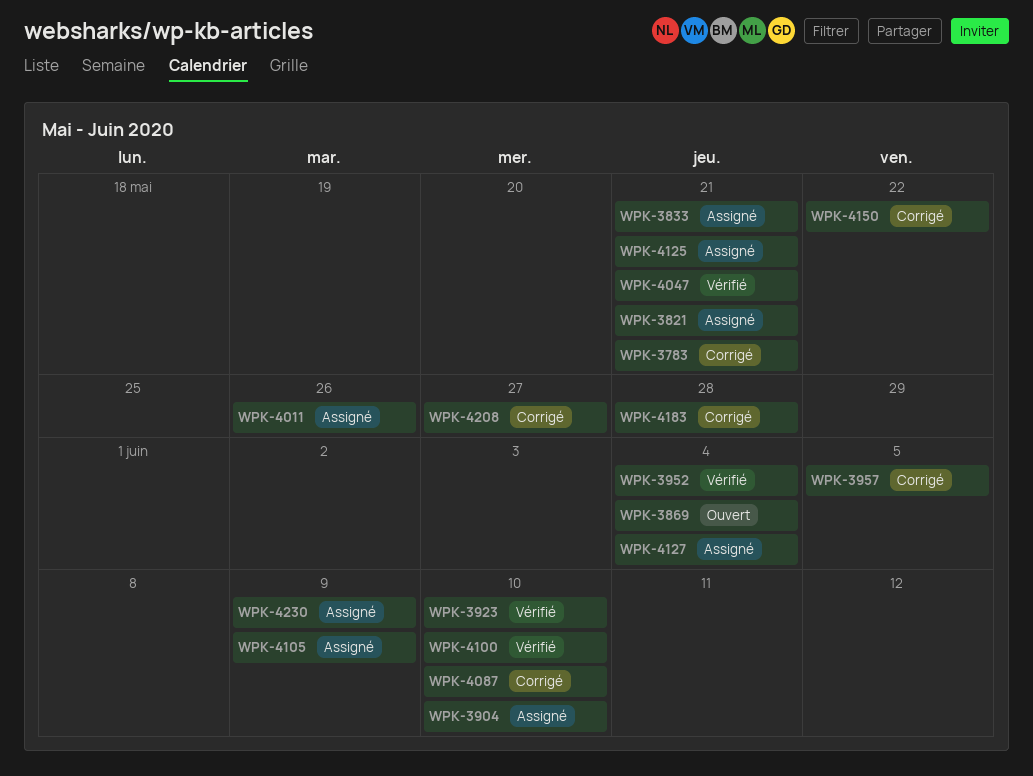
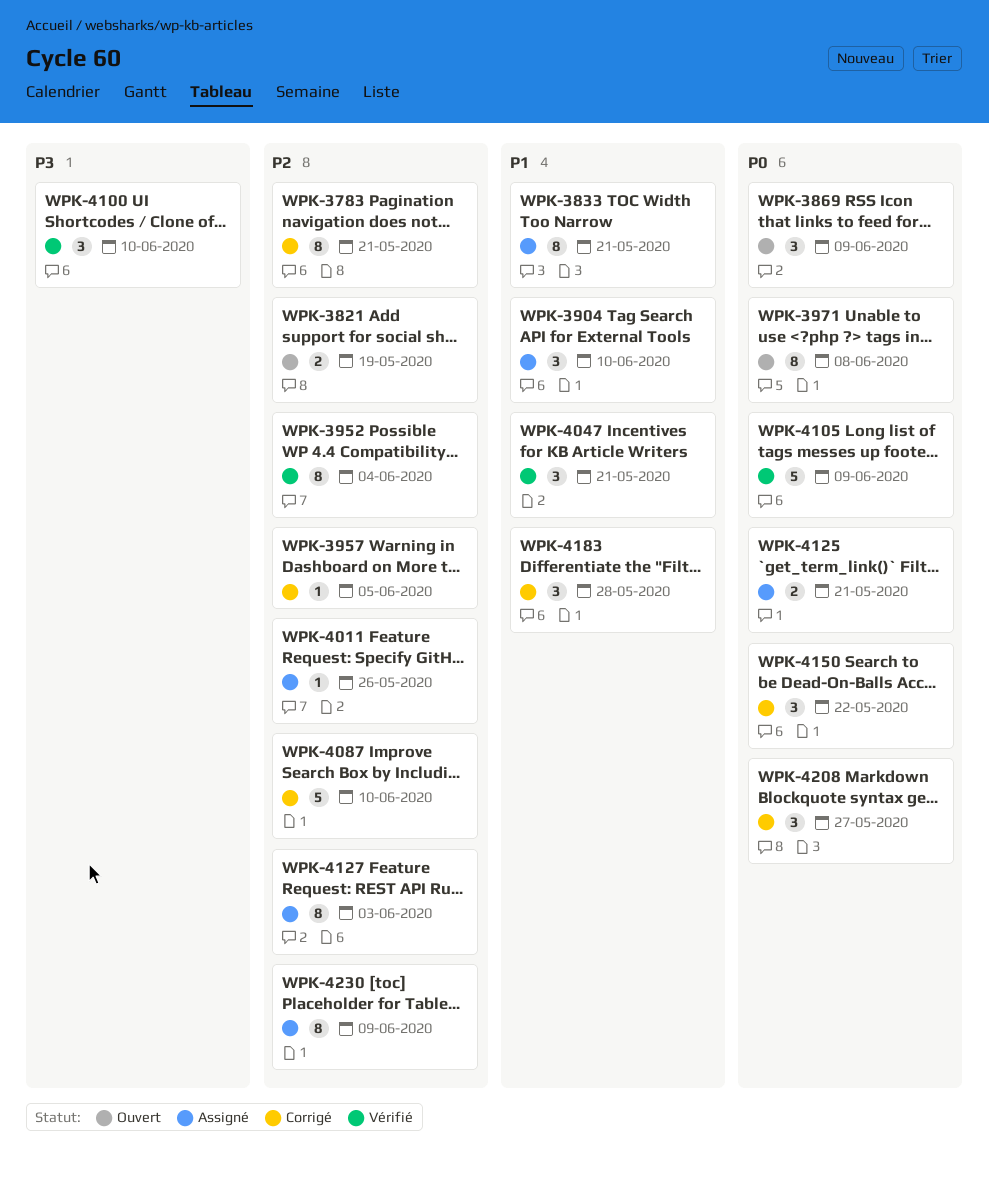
WPK-3821, status: Assigné -> Ouvert
WPK-3821, due: May 21 -> May 19
WPK-3869, due: Jun 4 -> Jun 9
WPK-3923: present -> none
WPK-3971: none -> present
WPK-4105, status: Assigné -> Vérifié
WPK-4127, due: Jun 4 -> Jun 3

